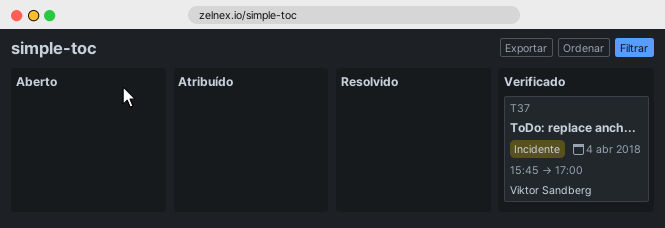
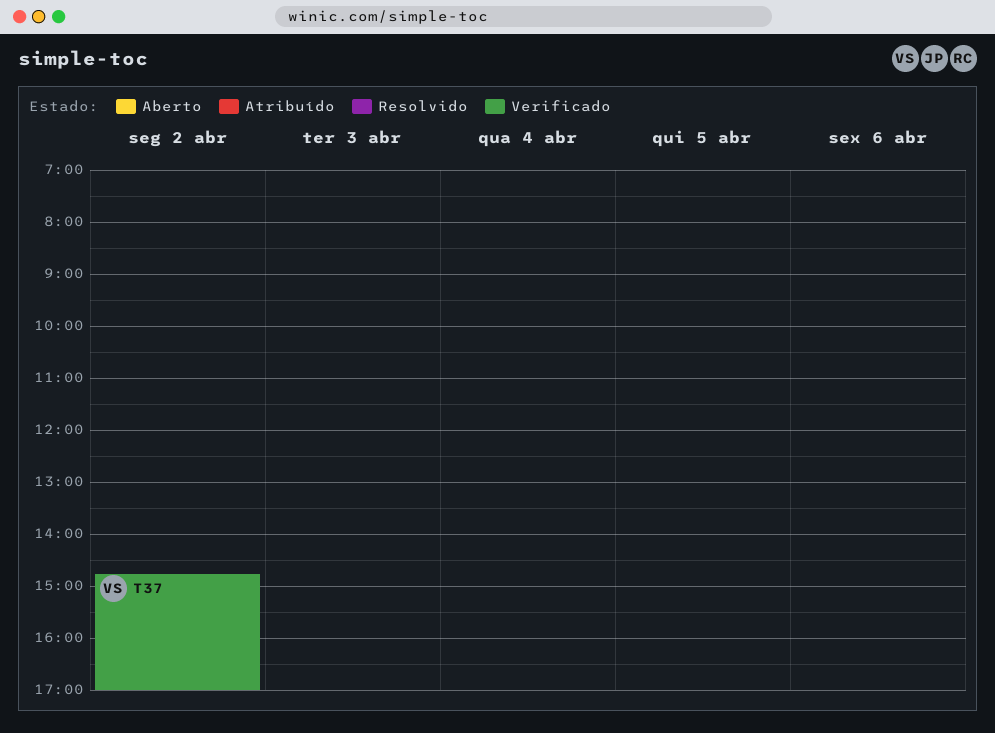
T37, day: Apr 4 -> Apr 2
T37, begins: 15:45 -> 14:45

